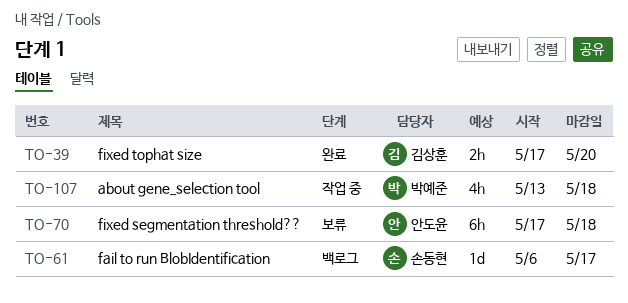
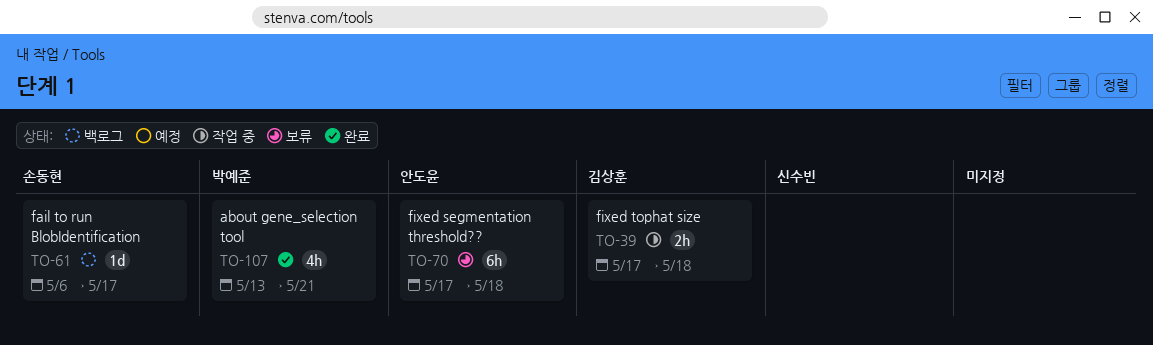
TO-39, status: 완료 -> 작업 중
TO-39, due: May 20 -> May 18
TO-107, status: 작업 중 -> 완료
TO-107, due: May 18 -> May 21

